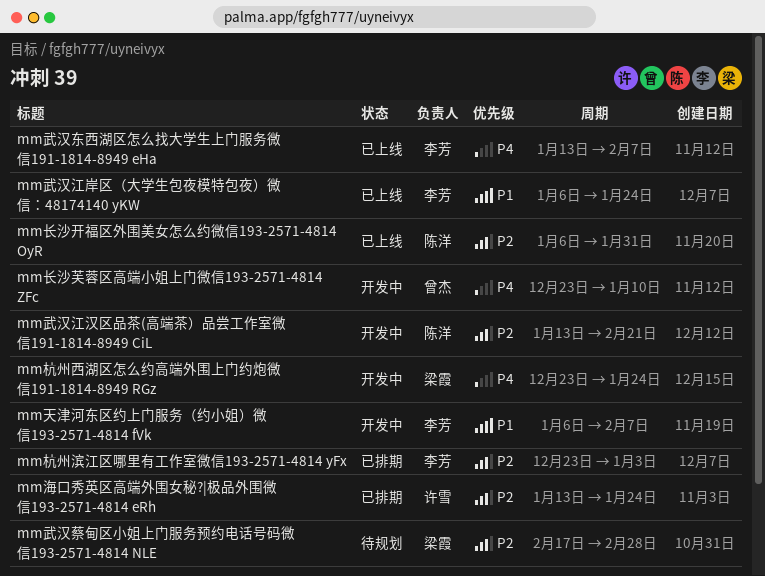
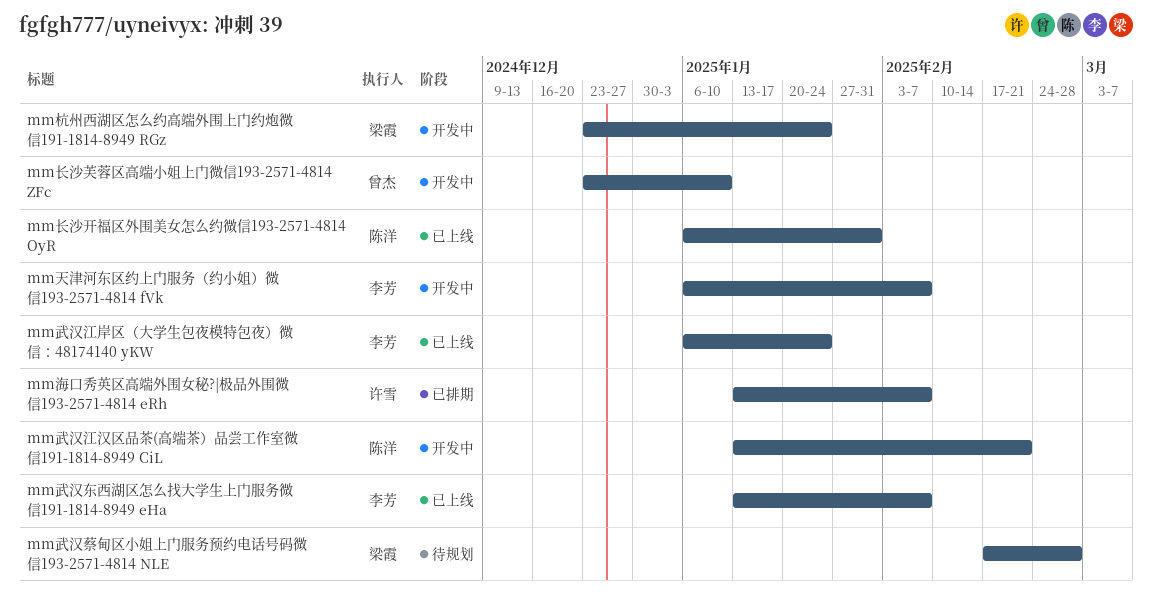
mm杭州滨江区哪里有工作室微信193-2571-4814 yFx: present -> none
mm海口秀英区高端外围女秘?|极品外围微信193-2571-4814 eRh, due: Jan 24 -> Feb 7

